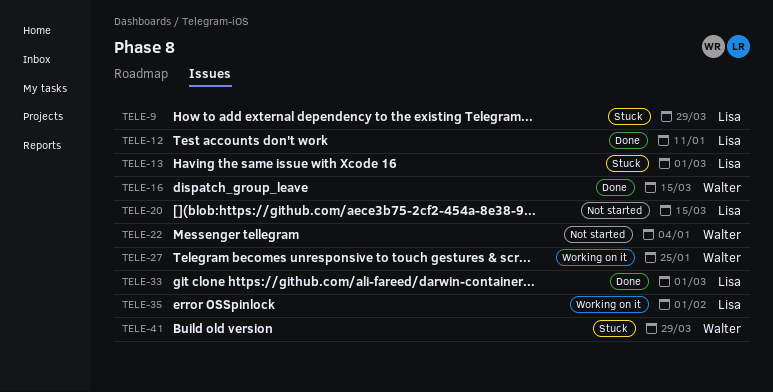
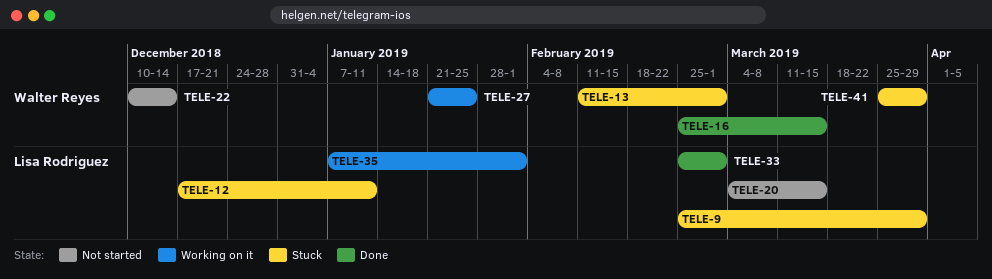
TELE-12, status: Done -> Stuck
TELE-13, owner: Lisa Rodriguez -> Walter Reyes
TELE-22, due: Jan 4 -> Dec 14

